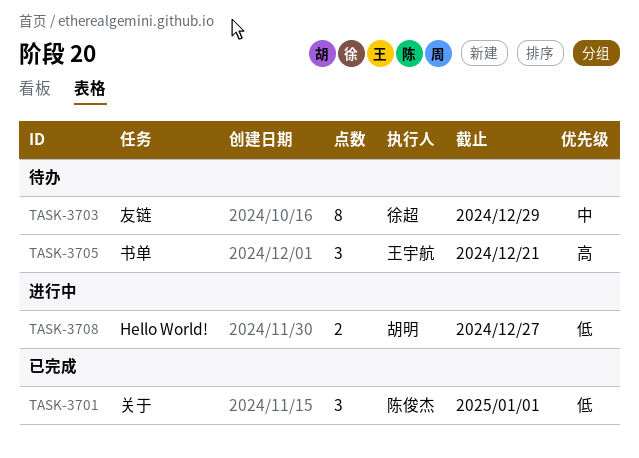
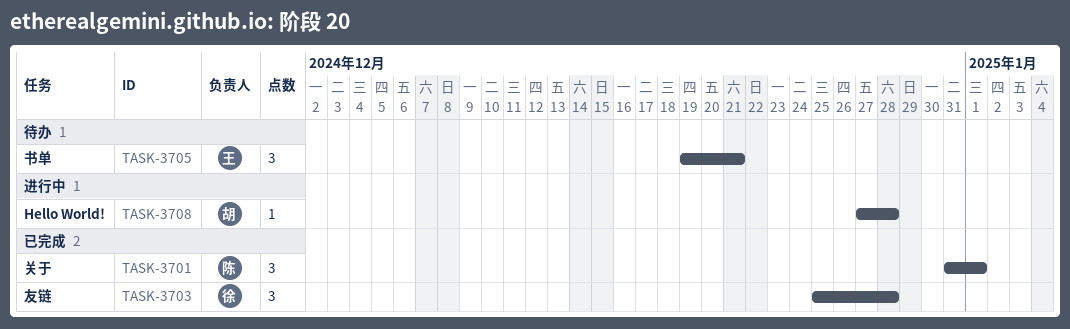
TASK-3703, status: 待办 -> 已完成
TASK-3703, estimate: 8 -> 3
TASK-3703, due: Dec 29 -> Dec 28
TASK-3708, estimate: 2 -> 1
TASK-3708, due: Dec 27 -> Dec 28

